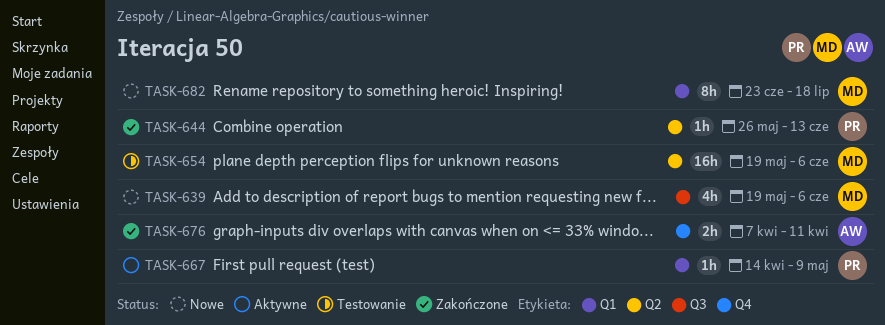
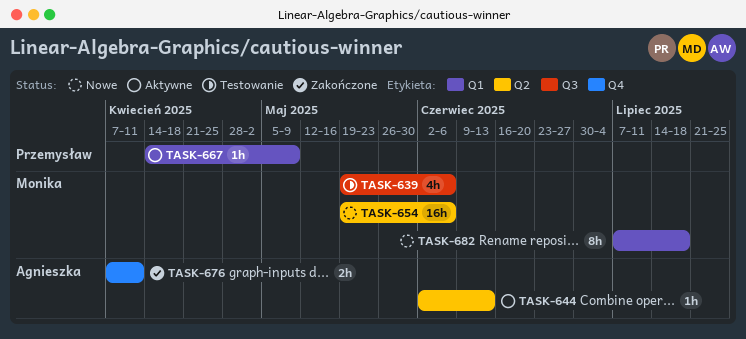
TASK-639, status: Nowe -> Testowanie
TASK-644, status: Zakończone -> Aktywne
TASK-644, owner: Przemysław -> Agnieszka
TASK-644, start: May 26 -> Jun 2
TASK-654, status: Testowanie -> Nowe
TASK-682, start: Jun 23 -> Jul 7

